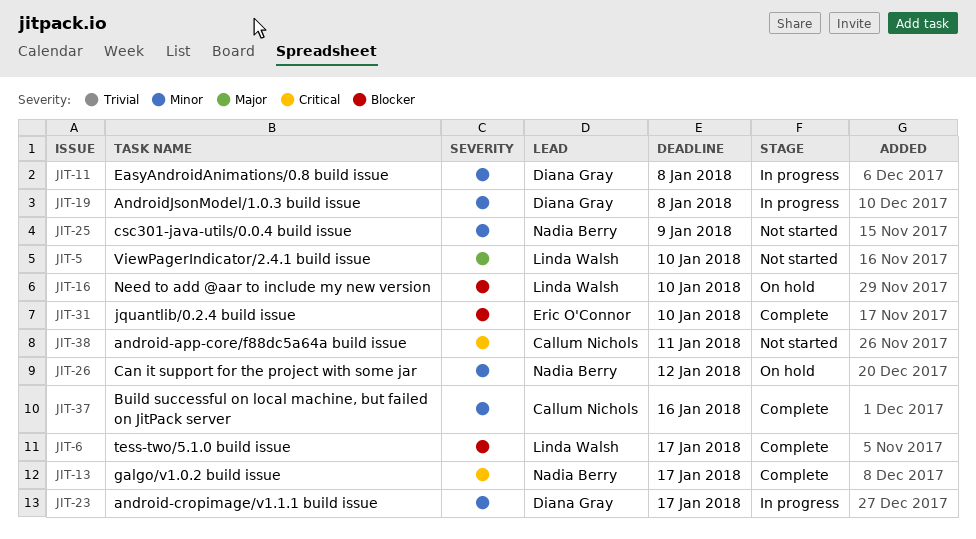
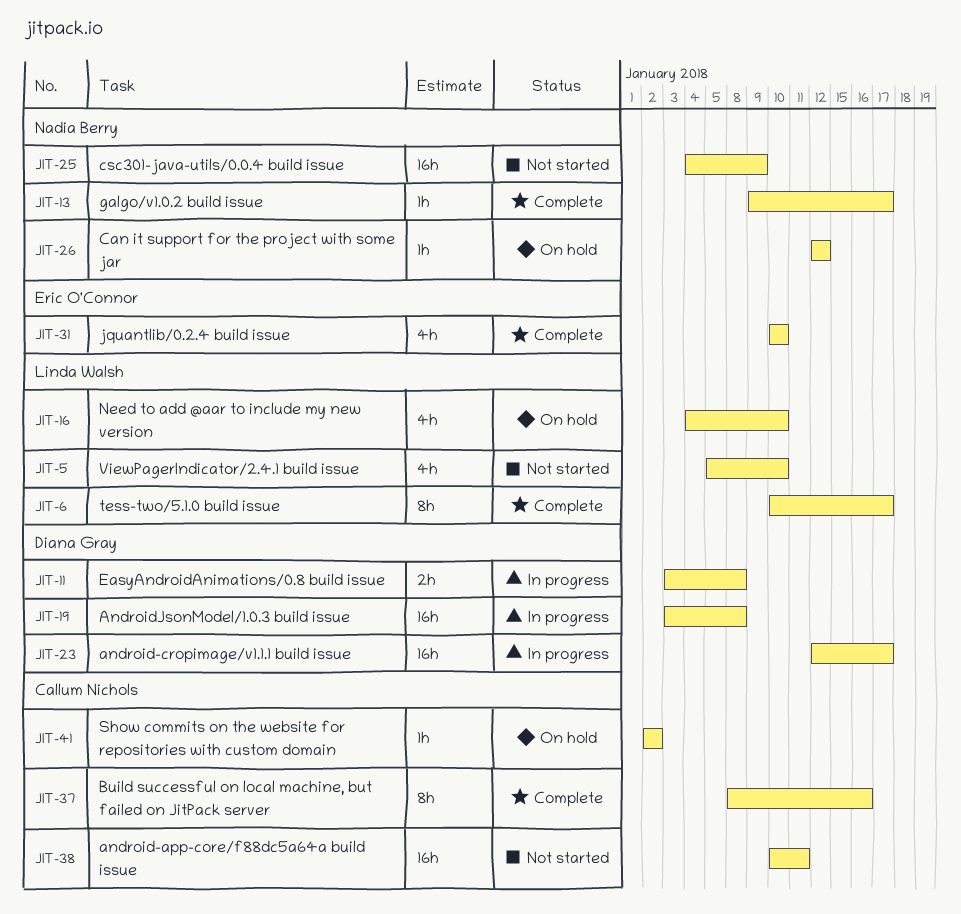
JIT-41: none -> present

